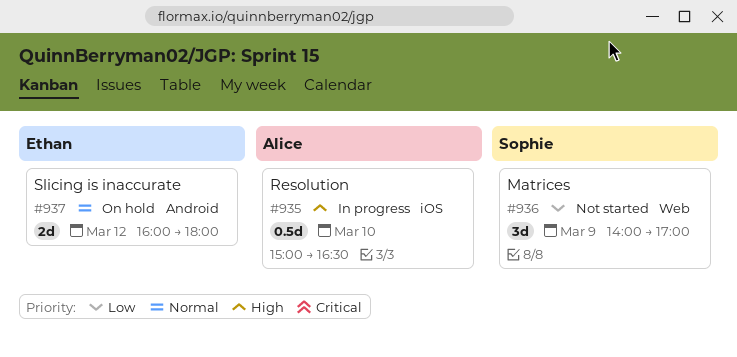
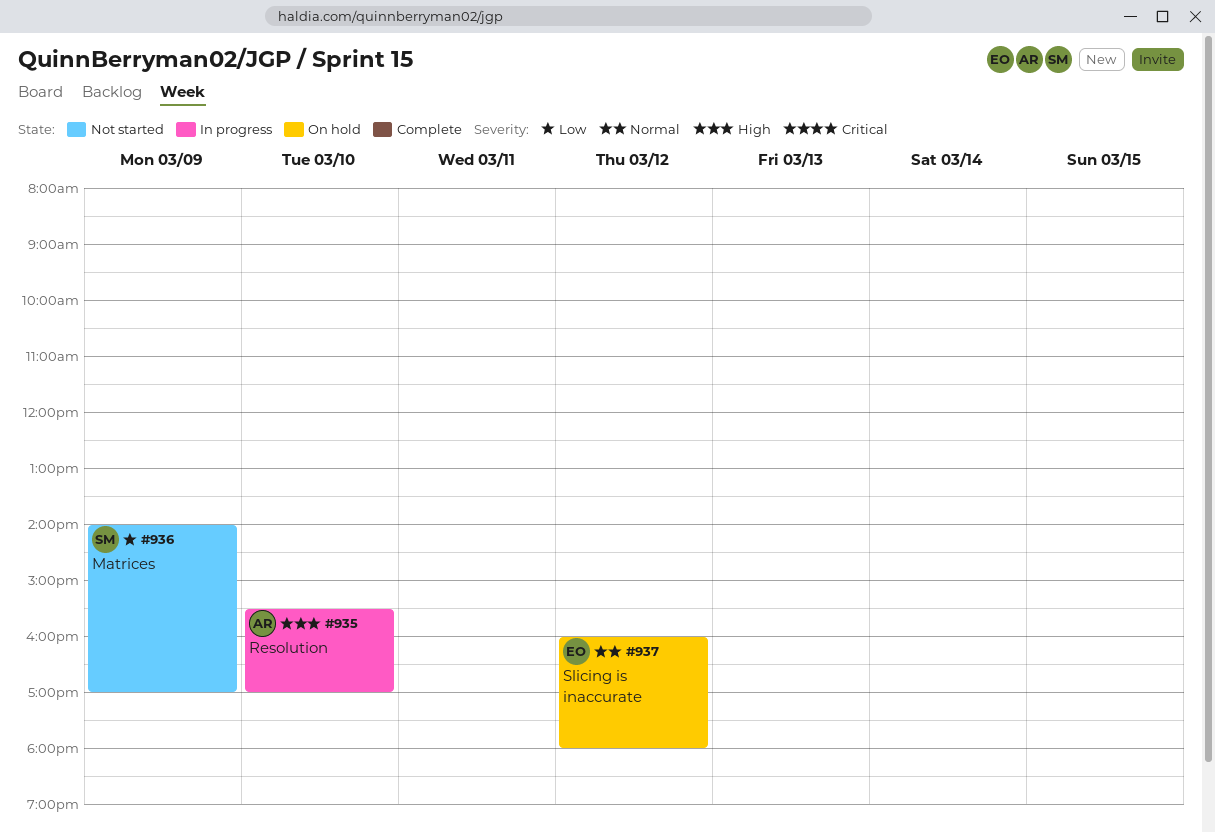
#935, begins: 15:00 -> 15:30
#935, ends: 16:30 -> 17:00

